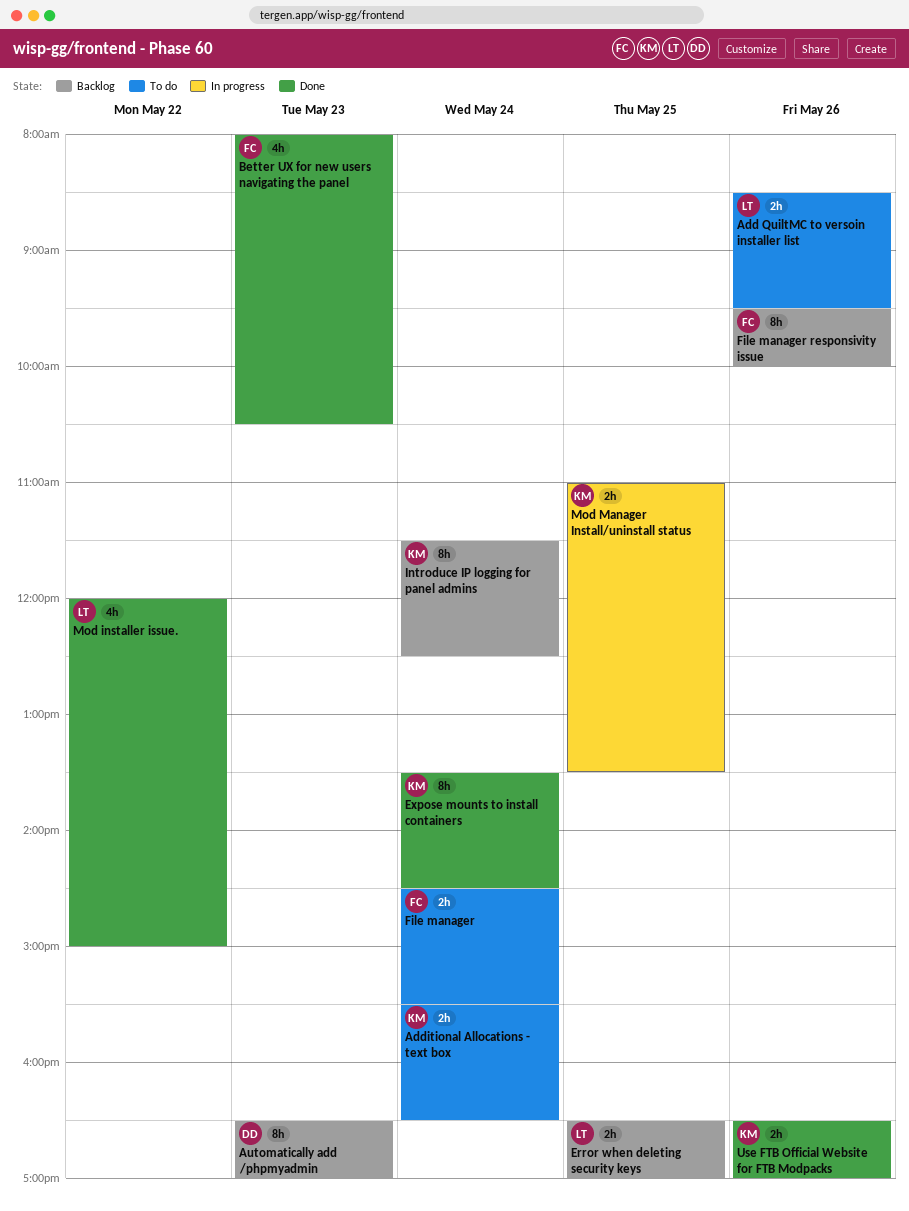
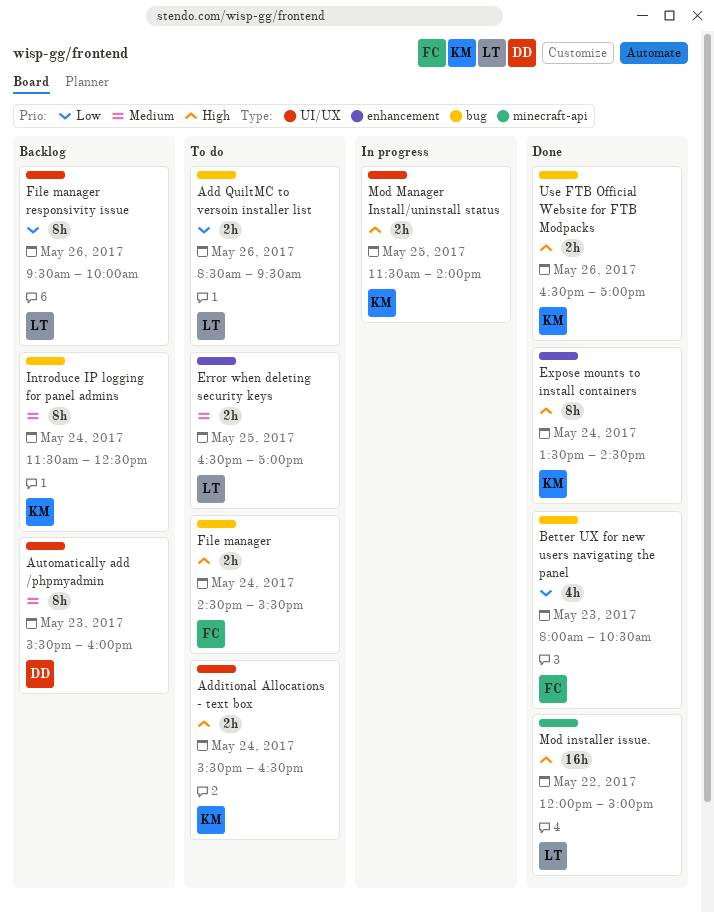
Automatically add /phpmyadmin, begins: 16:30 -> 15:30
Automatically add /phpmyadmin, ends: 17:00 -> 16:00
Error when deleting security keys, status: Backlog -> To do
File manager responsivity issue, owner: FC -> LT
Mod installer issue., estimate: 4h -> 16h
Mod Manager Install/uninstall status, begins: 11:00 -> 11:30
Mod Manager Install/uninstall status, ends: 13:30 -> 14:00

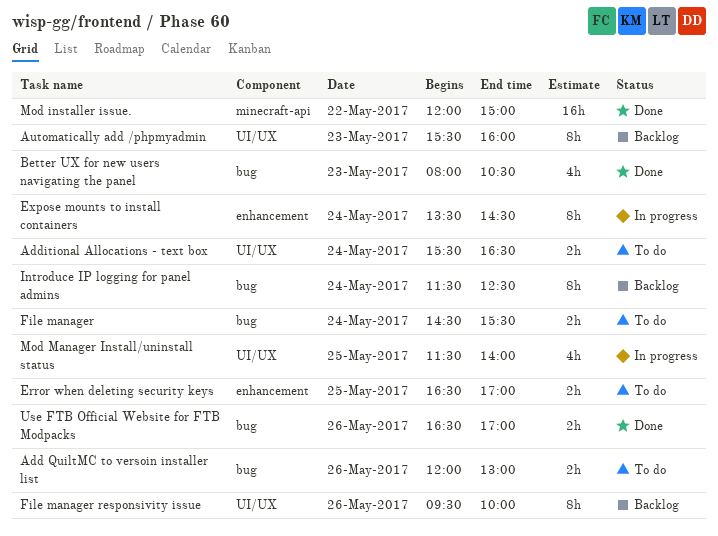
Add QuiltMC to versoin installer list, begins: 08:30 -> 12:00
Add QuiltMC to versoin installer list, ends: 09:30 -> 13:00
Expose mounts to install containers, status: Done -> In progress
Mod Manager Install/uninstall status, estimate: 2h -> 4h

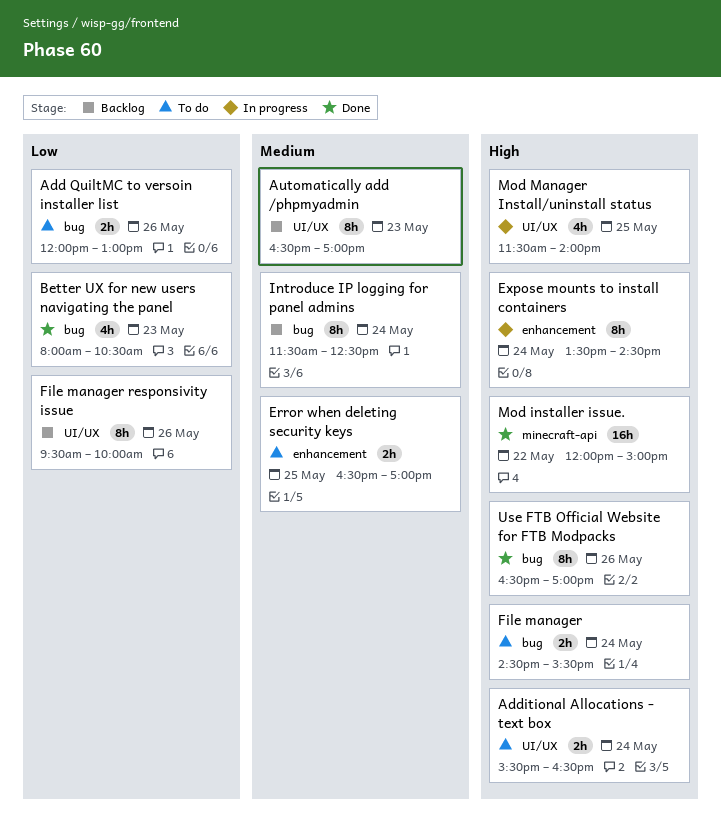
Automatically add /phpmyadmin, begins: 15:30 -> 16:30
Automatically add /phpmyadmin, ends: 16:00 -> 17:00
Use FTB Official Website for FTB Modpacks, estimate: 2h -> 8h

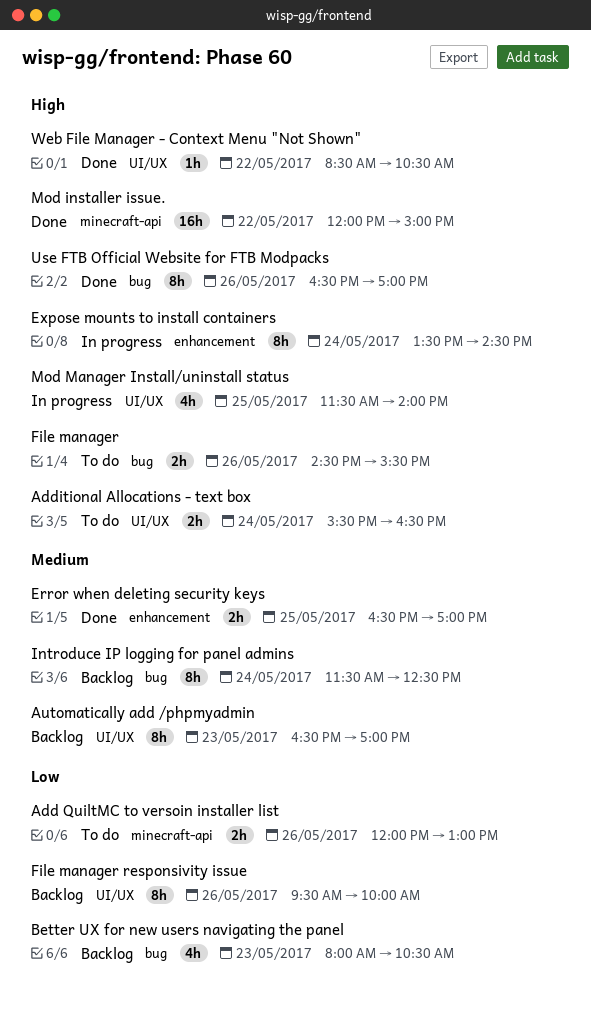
Add QuiltMC to versoin installer list, label: bug -> minecraft-api
Better UX for new users navigating the panel, status: Done -> Backlog
Error when deleting security keys, status: To do -> Done
File manager, day: May 24 -> May 26
Web File Manager - Context Menu "Not Shown": none -> present

